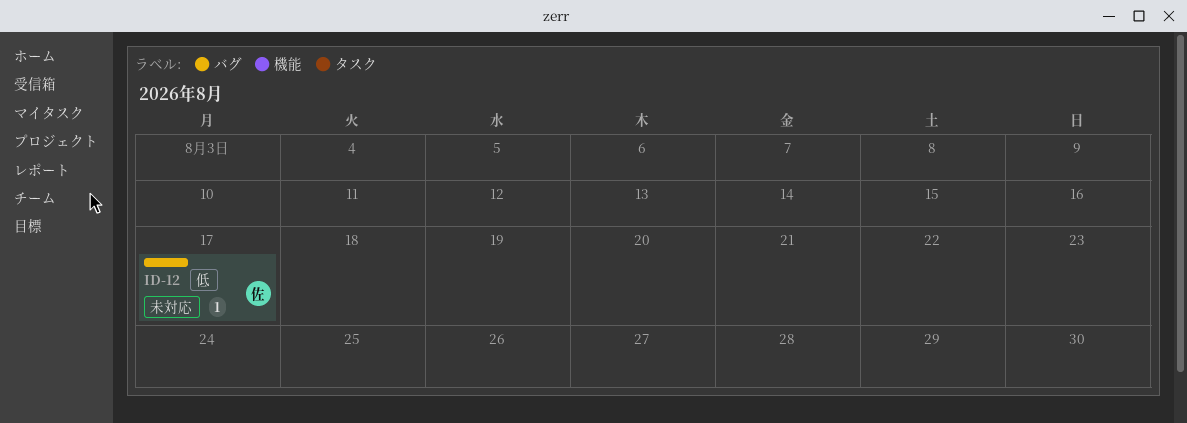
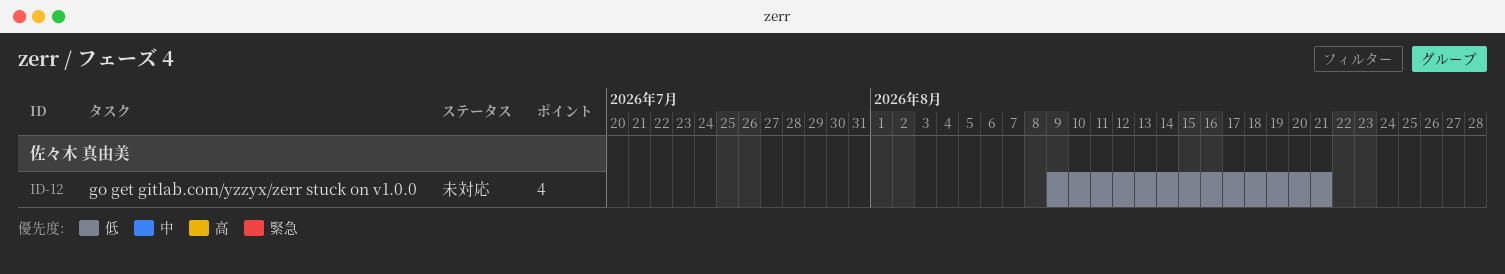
ID-12, estimate: 1 -> 4
ID-12, due: Aug 17 -> Aug 21

